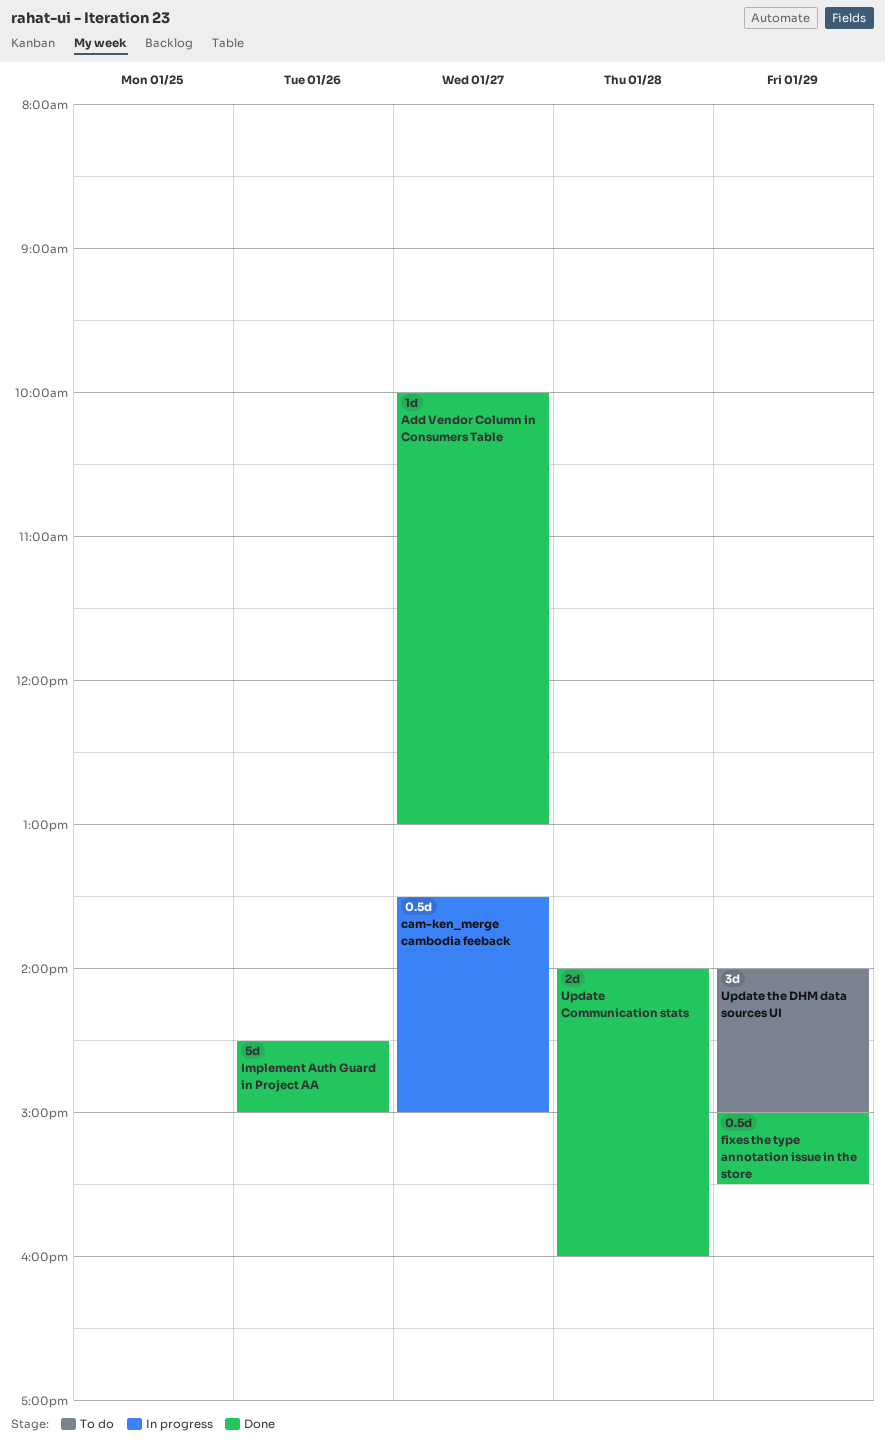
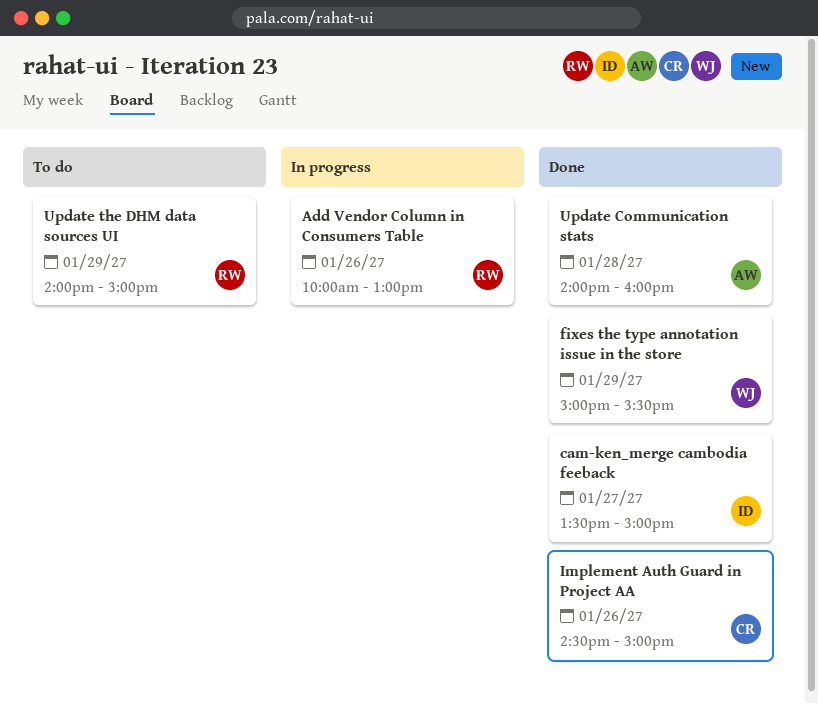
Add Vendor Column in Consumers Table, status: Done -> In progress
Add Vendor Column in Consumers Table, day: Jan 27 -> Jan 26
cam-ken_merge cambodia feeback, status: In progress -> Done

